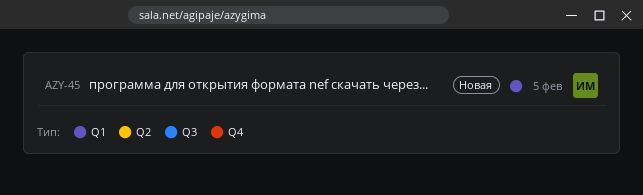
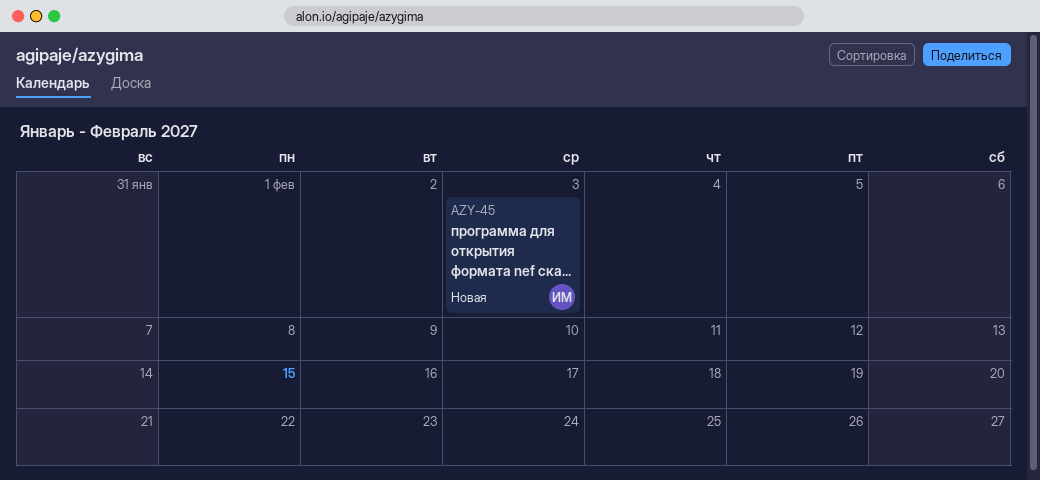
AZY-45, due: Feb 5 -> Feb 3

